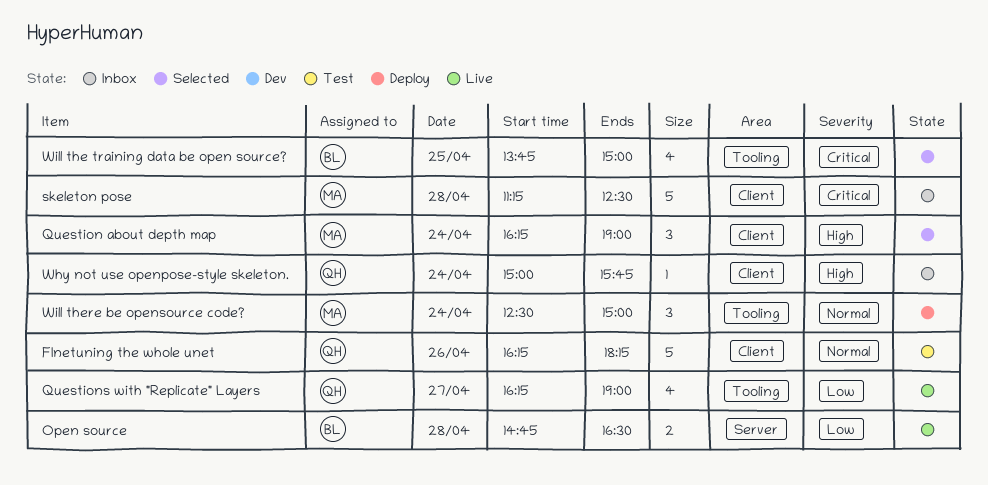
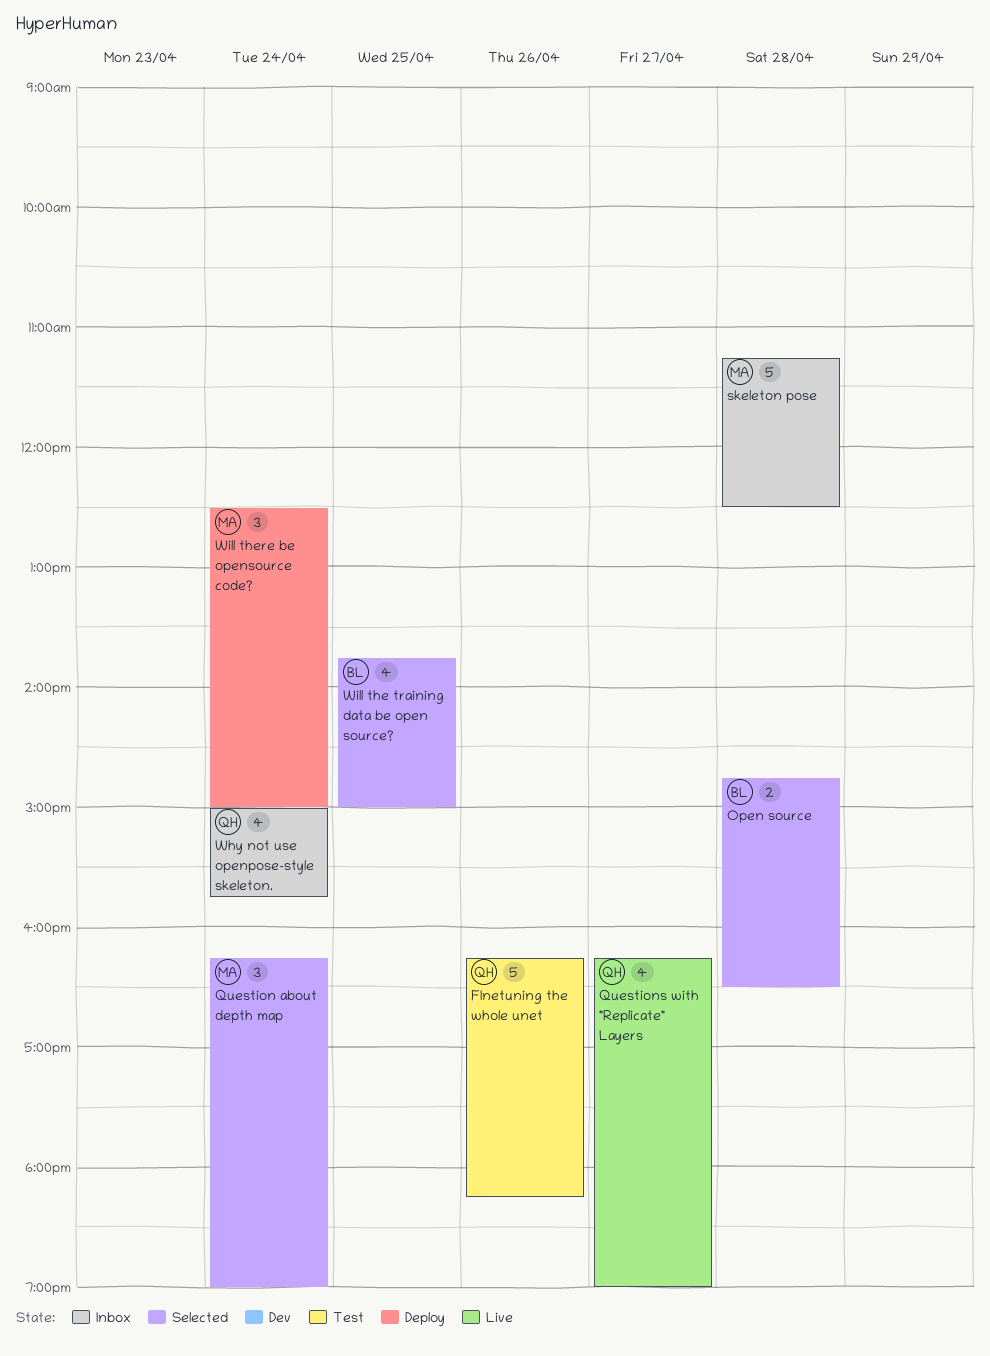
Open source, status: Live -> Selected
Why not use openpose-style skeleton., estimate: 1 -> 4

